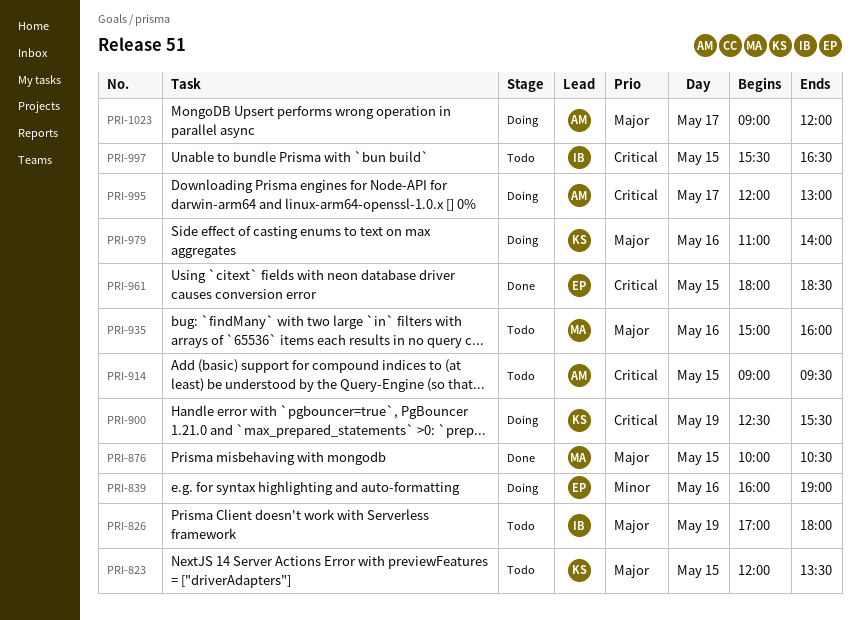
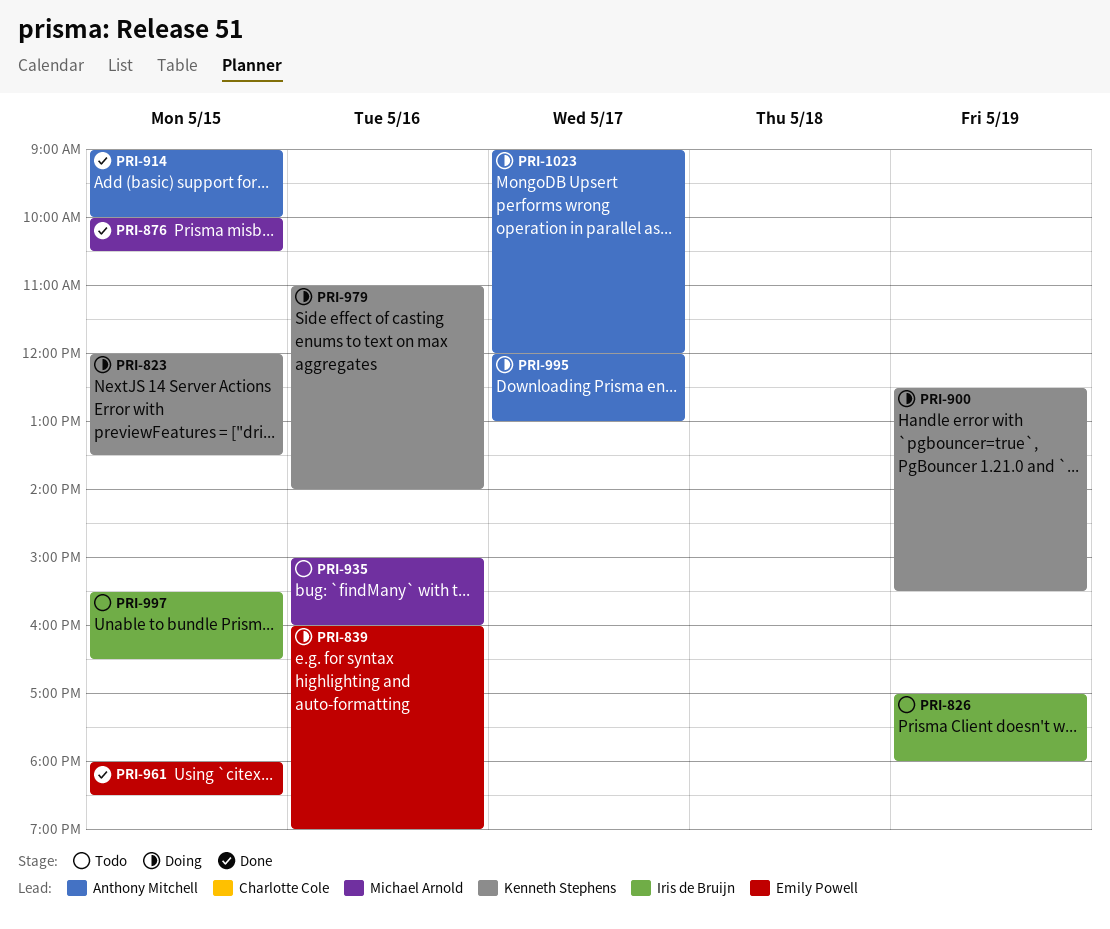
PRI-823, status: Todo -> Doing
PRI-914, status: Todo -> Done
PRI-914, ends: 09:30 -> 10:00

